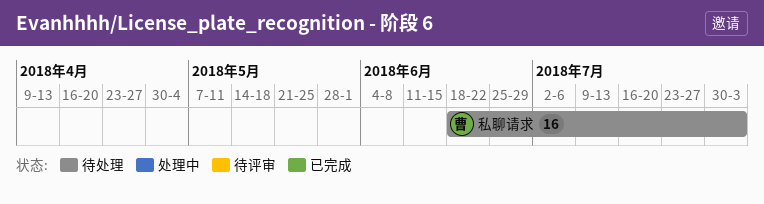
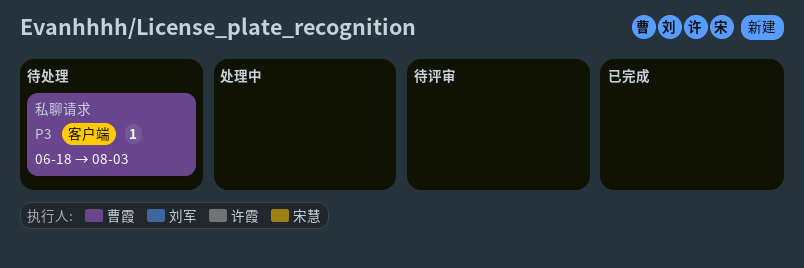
私聊请求, estimate: 16 -> 1

